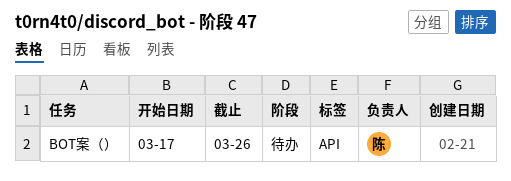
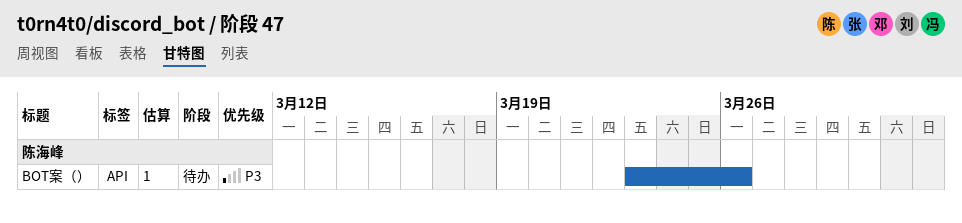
BOT案（）, start: Mar 17 -> Mar 23

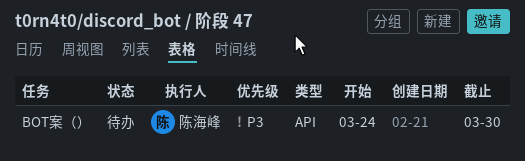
BOT案（）, start: Mar 23 -> Mar 24
BOT案（）, due: Mar 26 -> Mar 30

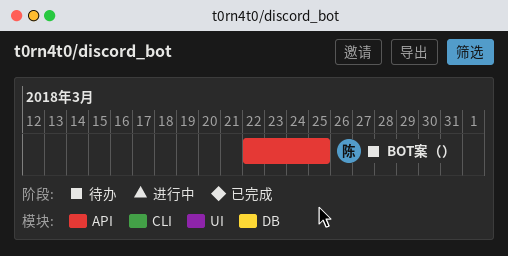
BOT案（）, start: Mar 24 -> Mar 22
BOT案（）, due: Mar 30 -> Mar 25

